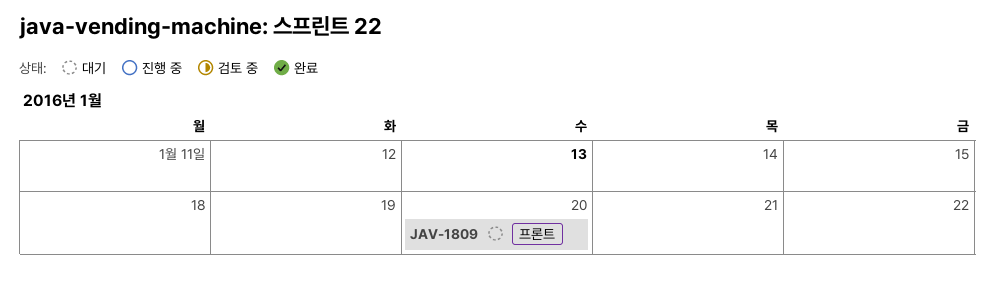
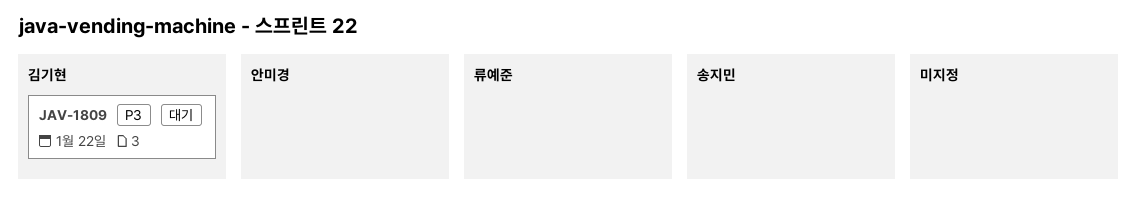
JAV-1809, due: Jan 20 -> Jan 22

